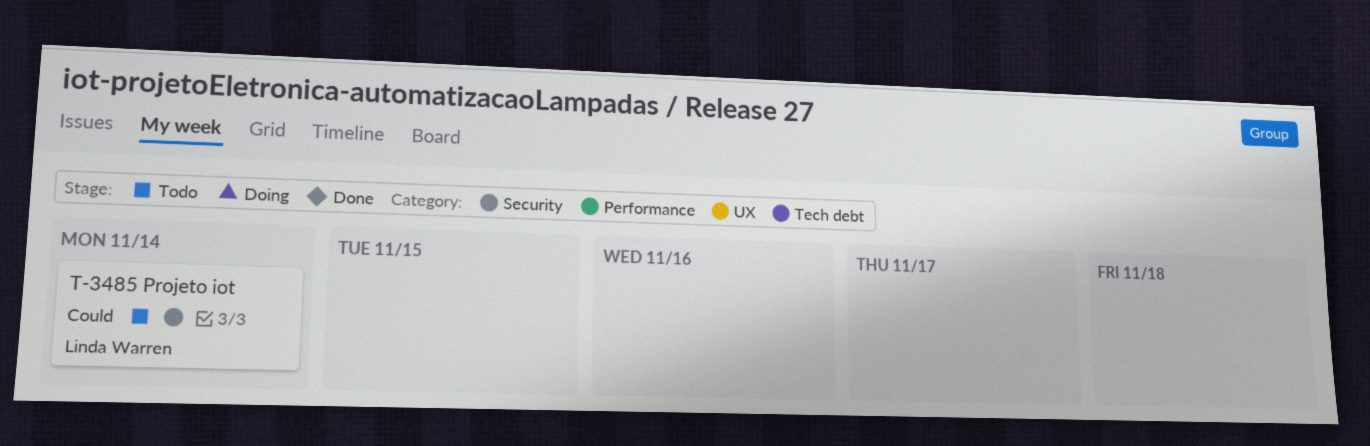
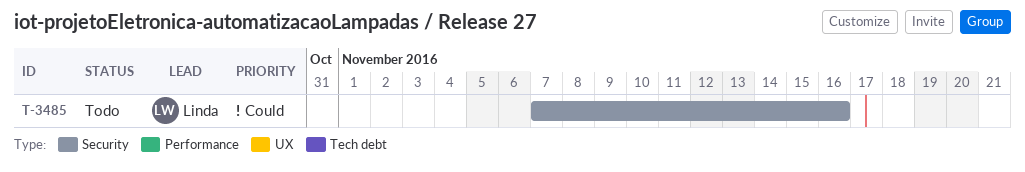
T-3485, due: Nov 14 -> Nov 16

